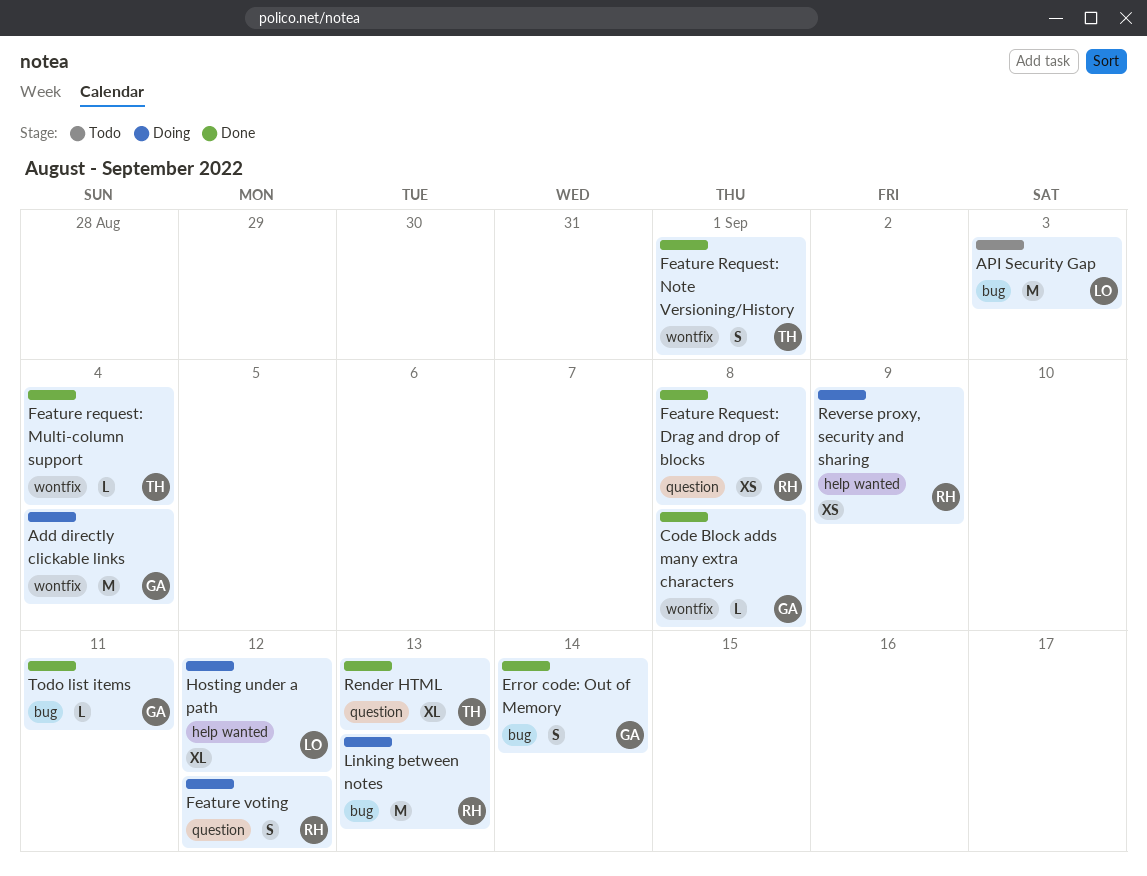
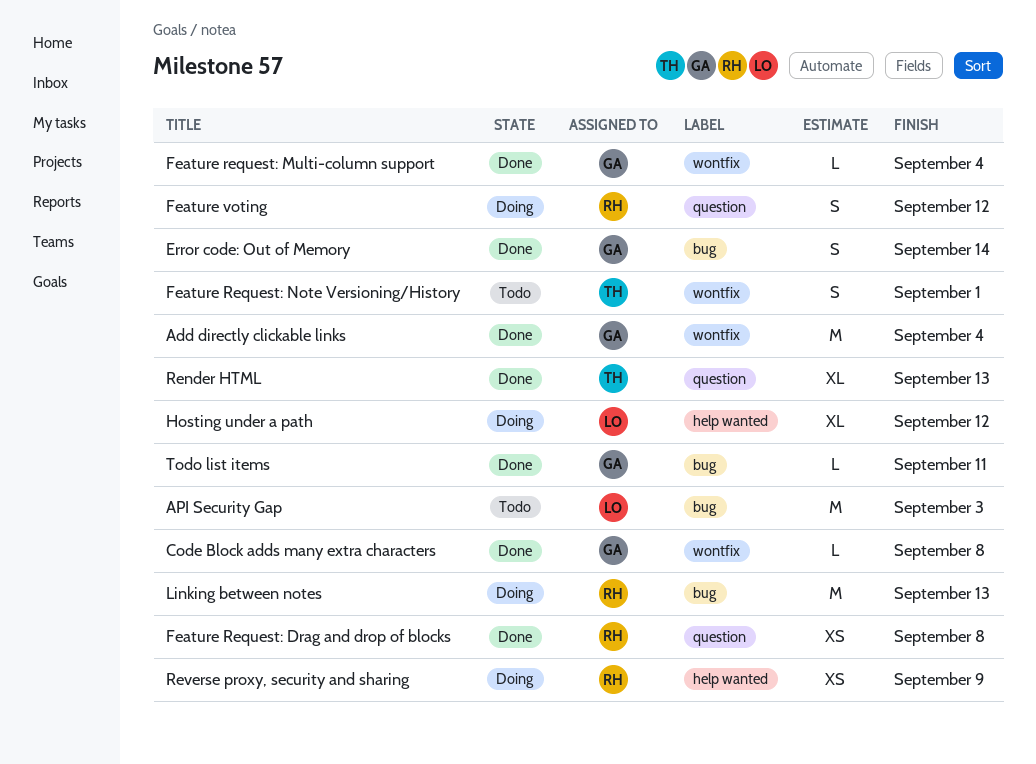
Add directly clickable links, status: Doing -> Done
Feature request: Multi-column support, owner: TH -> GA
Feature Request: Note Versioning/History, status: Done -> Todo

